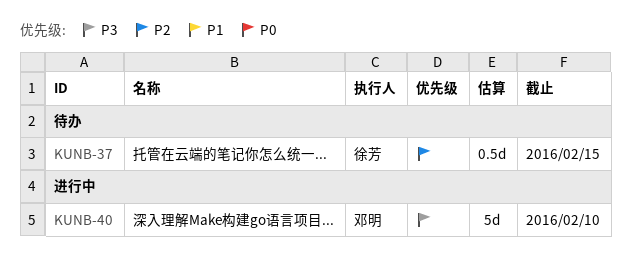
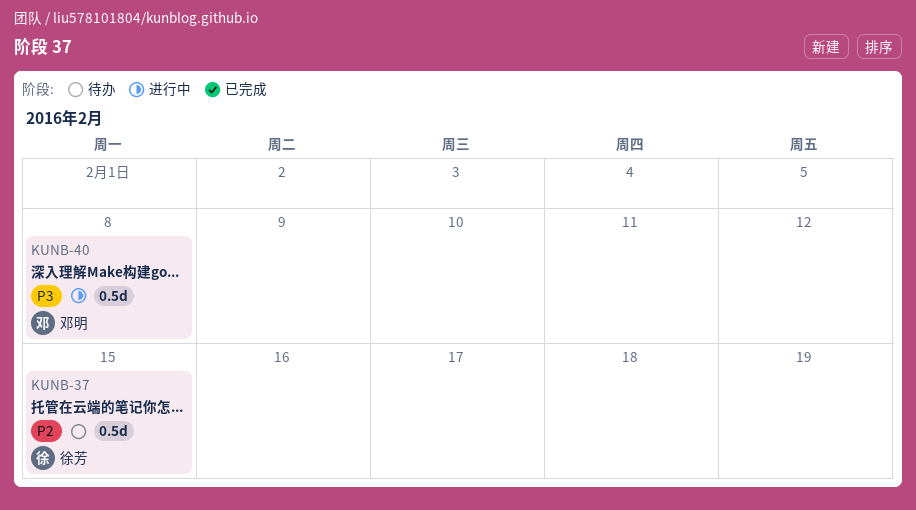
KUNB-40, estimate: 5d -> 0.5d
KUNB-40, due: Feb 10 -> Feb 8

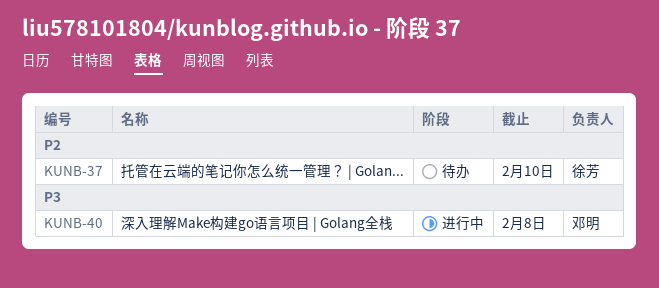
KUNB-37, due: Feb 15 -> Feb 10

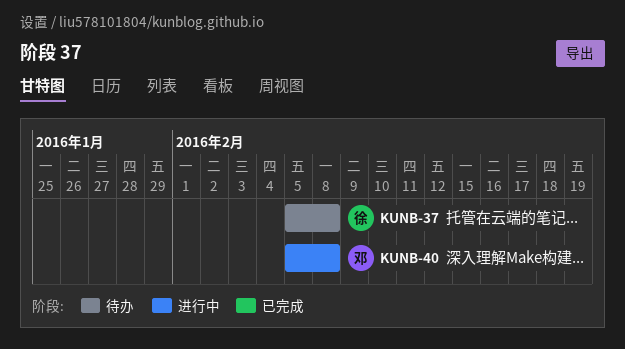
KUNB-37, due: Feb 10 -> Feb 8

